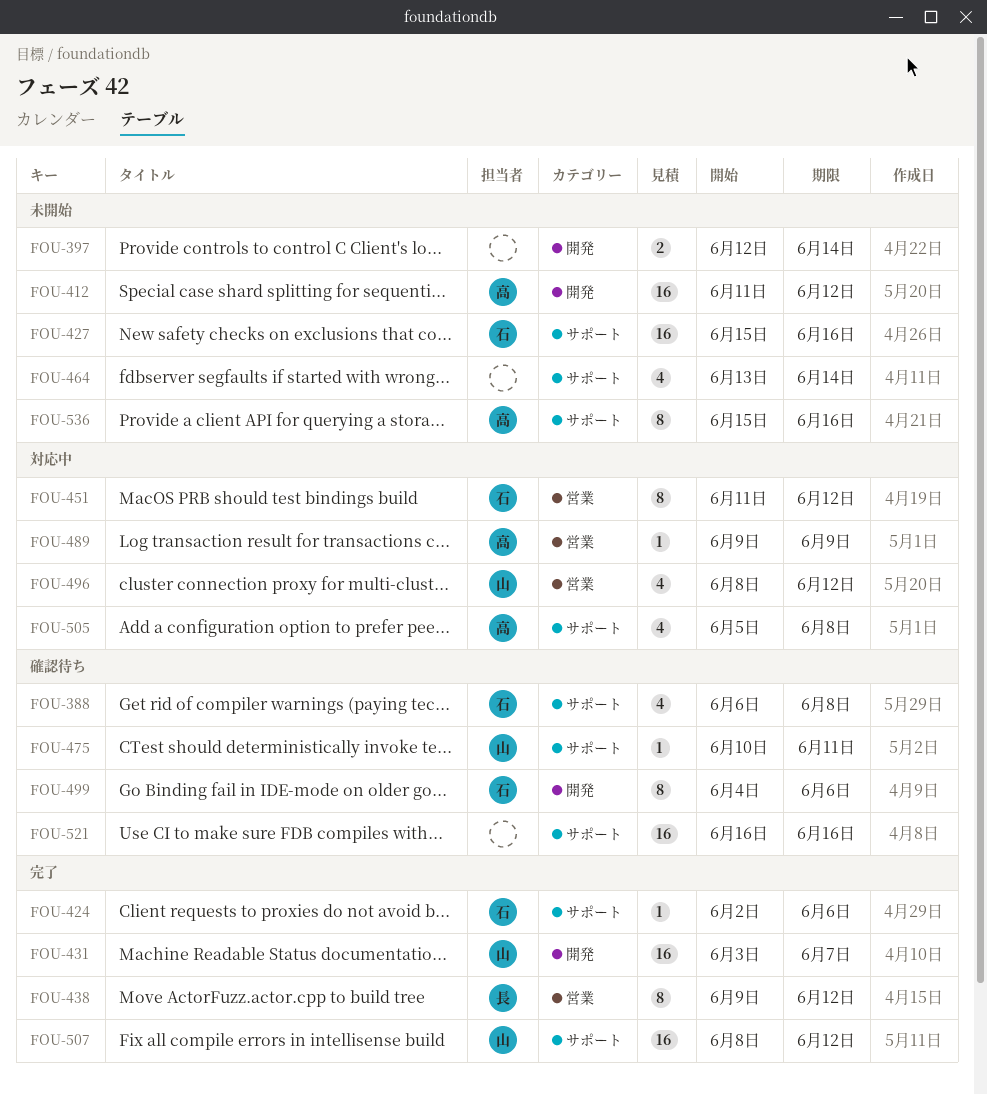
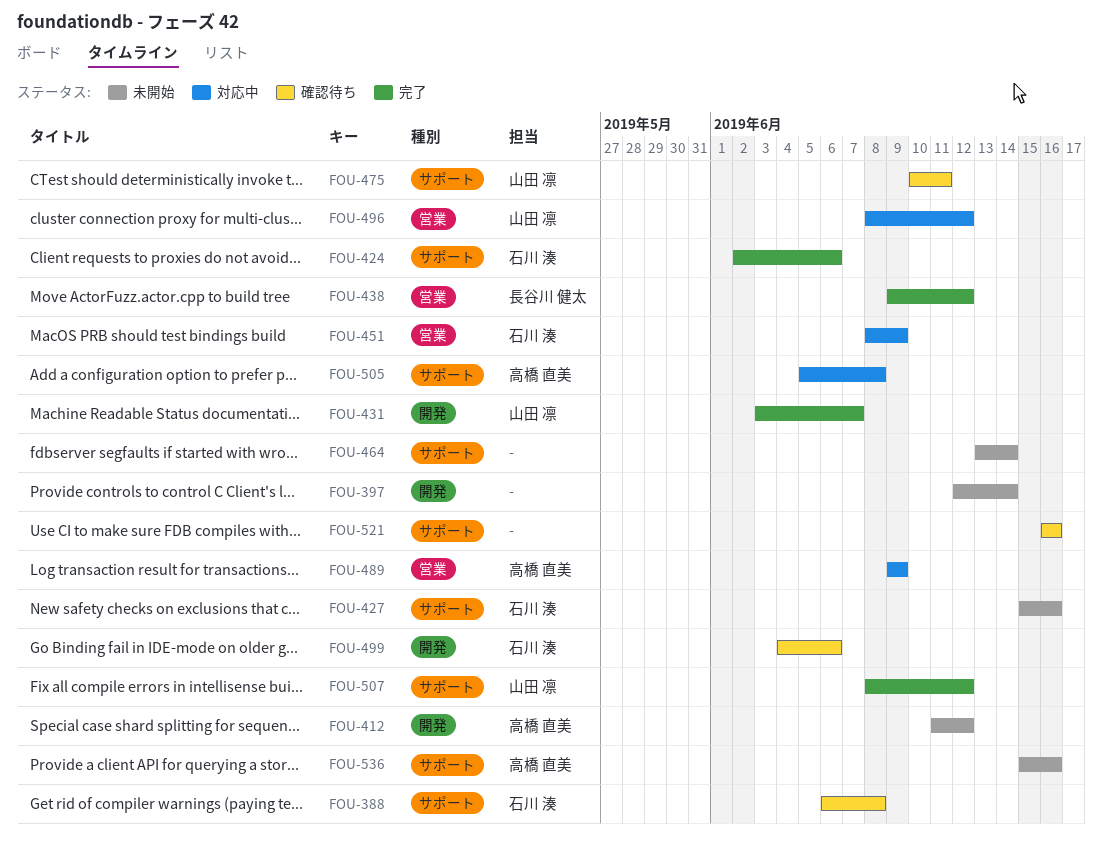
FOU-451, start: Jun 11 -> Jun 8
FOU-451, due: Jun 12 -> Jun 9

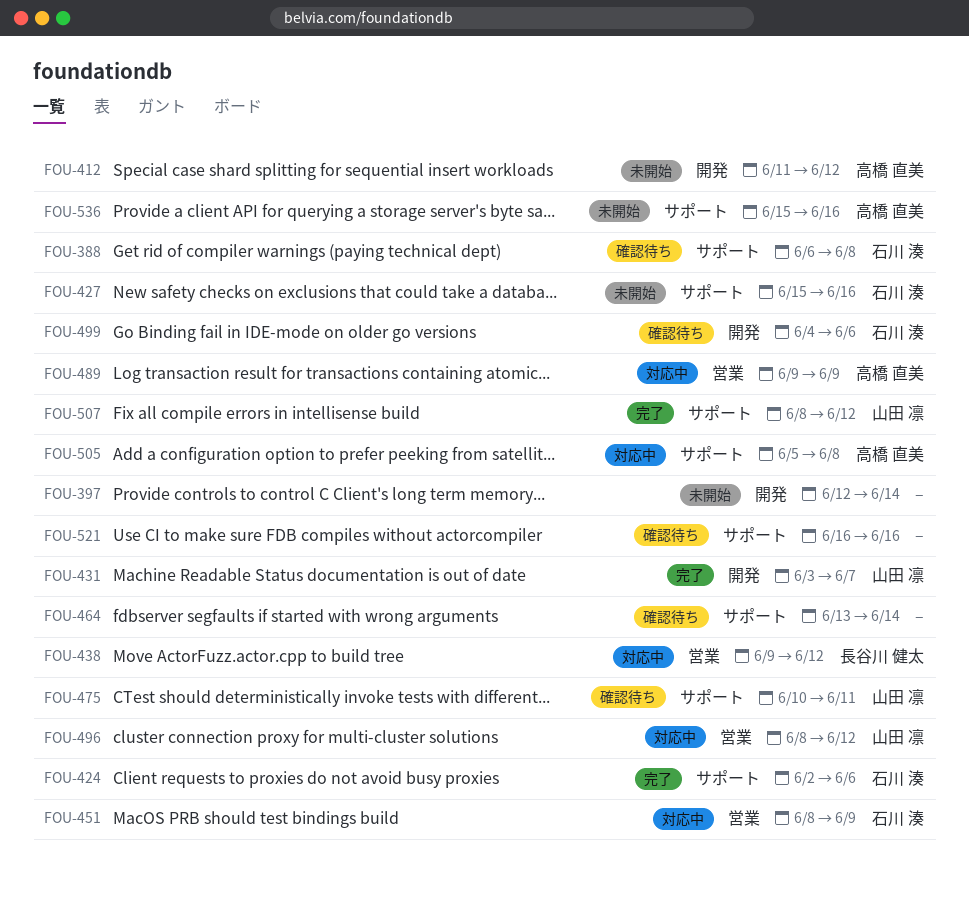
FOU-438, status: 完了 -> 対応中
FOU-464, status: 未開始 -> 確認待ち

